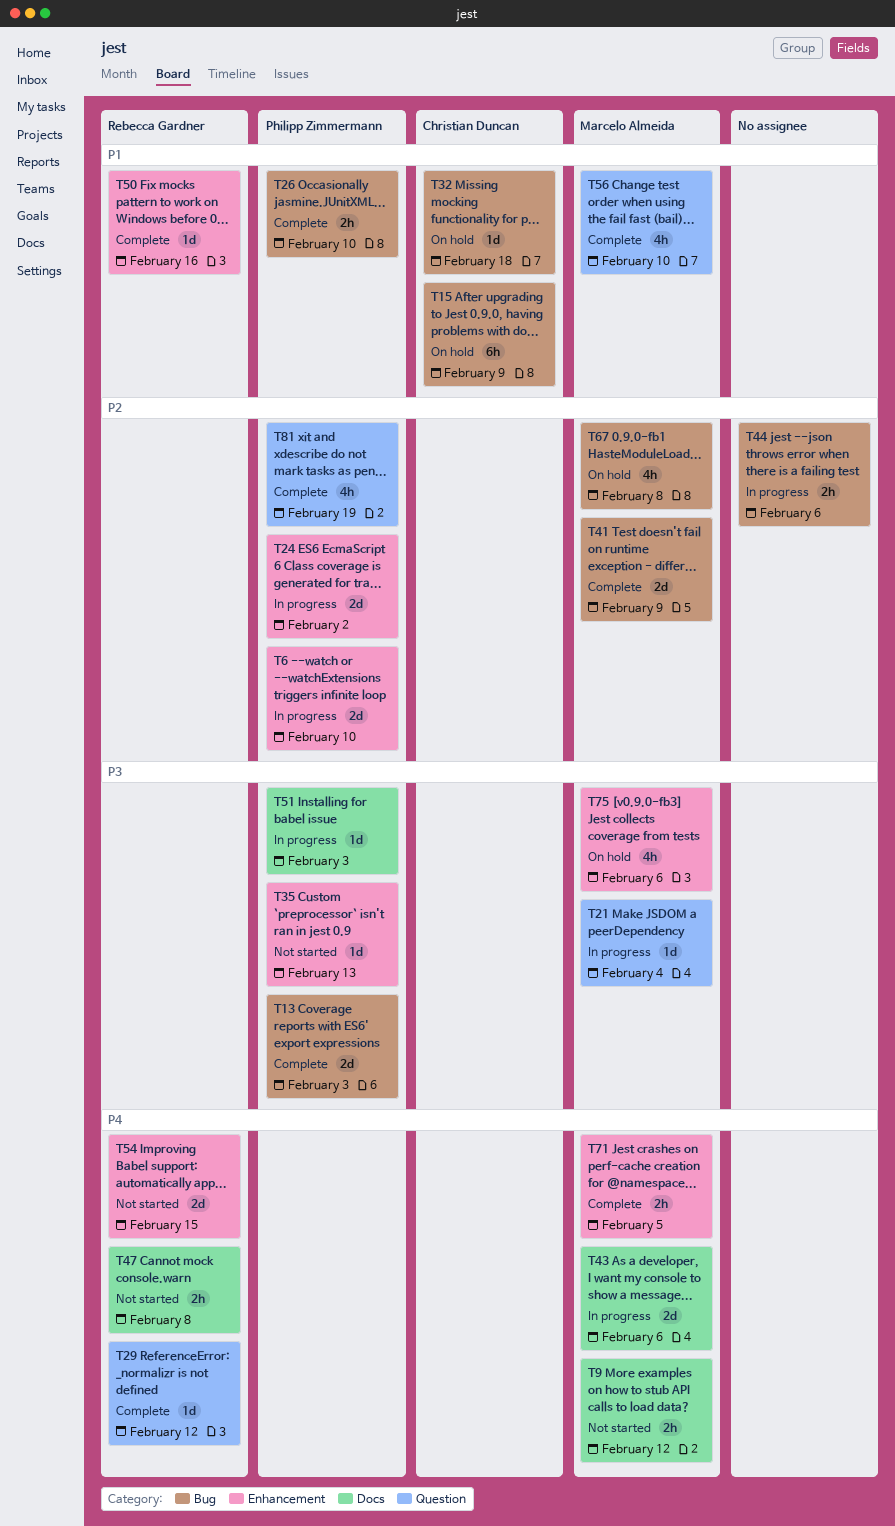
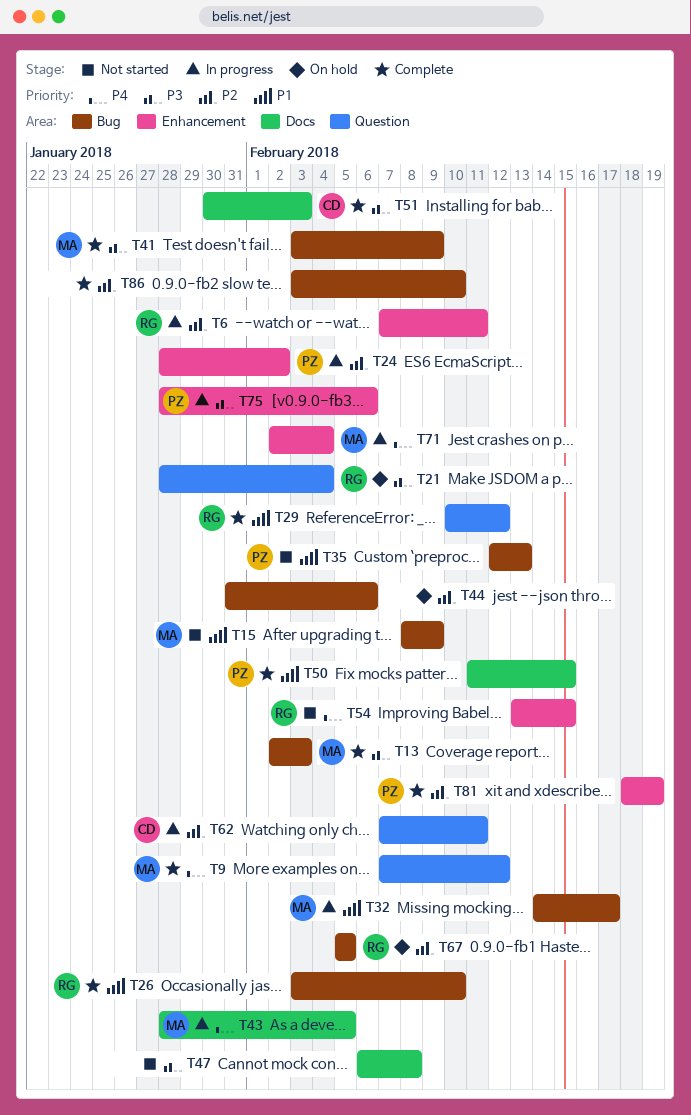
T6, owner: Philipp Zimmermann -> Rebecca Gardner
T6, due: Feb 10 -> Feb 11
T9, status: Not started -> Complete
T9, label: Docs -> Question
T13, owner: Philipp Zimmermann -> Marcelo Almeida
T15, status: On hold -> Not started
T15, owner: Christian Duncan -> Marcelo Almeida
T21, status: In progress -> On hold
T21, owner: Marcelo Almeida -> Rebecca Gardner
T26, owner: Philipp Zimmermann -> Rebecca Gardner
T29, priority: P4 -> P1
T32, status: On hold -> In progress
T32, owner: Christian Duncan -> Marcelo Almeida
T32, due: Feb 18 -> Feb 17
T35, priority: P3 -> P1
T35, label: Enhancement -> Bug
T41, priority: P2 -> P3
T43, due: Feb 6 -> Feb 5
T44, status: In progress -> On hold
T47, owner: Rebecca Gardner -> none
T47, priority: P4 -> P3
T50, owner: Rebecca Gardner -> Philipp Zimmermann
T50, label: Enhancement -> Docs
T50, due: Feb 16 -> Feb 15
T51, status: In progress -> Complete
T51, owner: Philipp Zimmermann -> Christian Duncan
T56: present -> none
T62: none -> present
T67, owner: Marcelo Almeida -> Rebecca Gardner
T67, due: Feb 8 -> Feb 5
T71, status: Complete -> In progress
T71, due: Feb 5 -> Feb 4
T75, status: On hold -> In progress
T75, owner: Marcelo Almeida -> Philipp Zimmermann
T81, label: Question -> Enhancement
T86: none -> present

